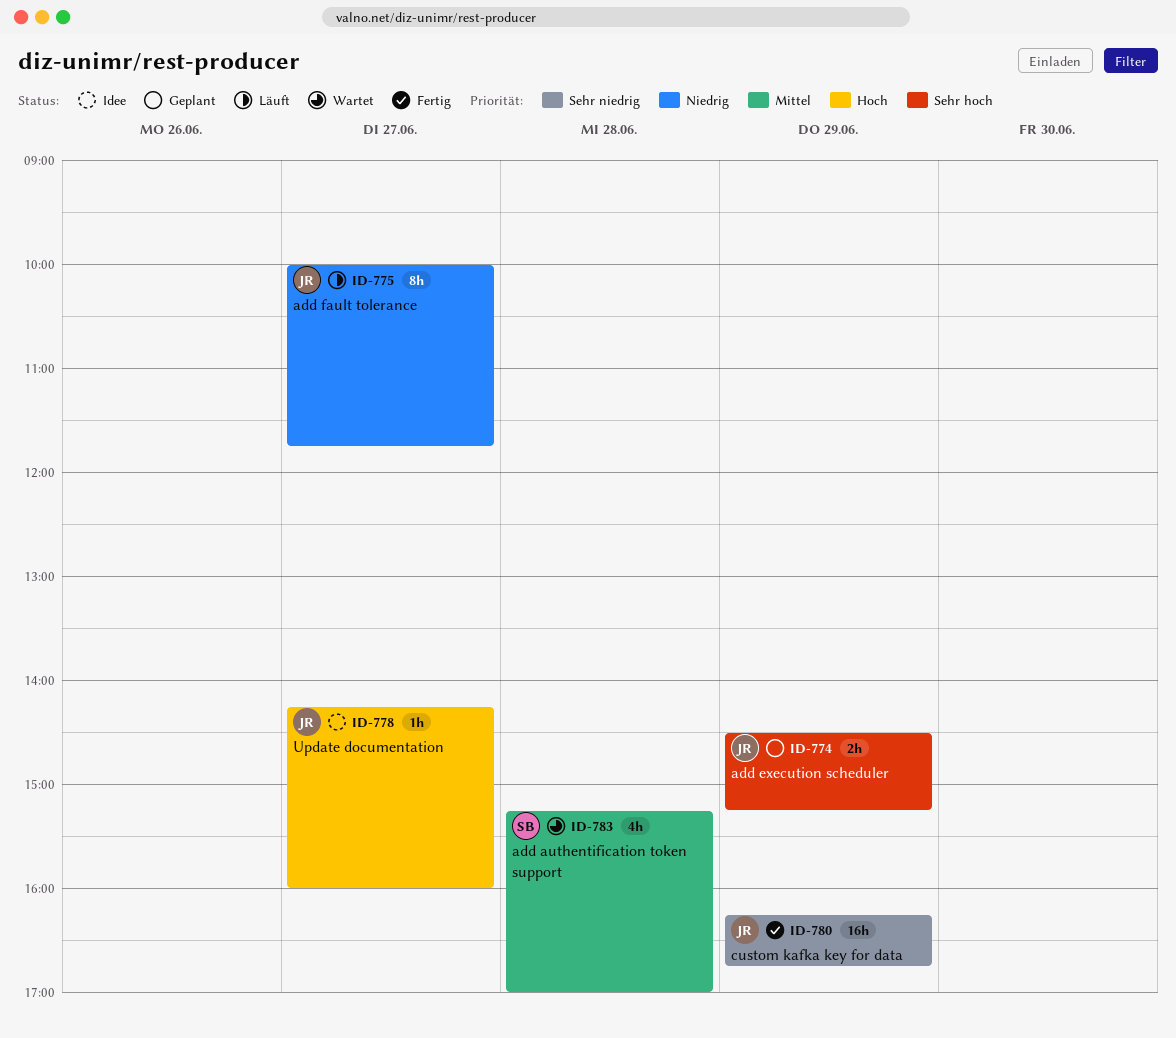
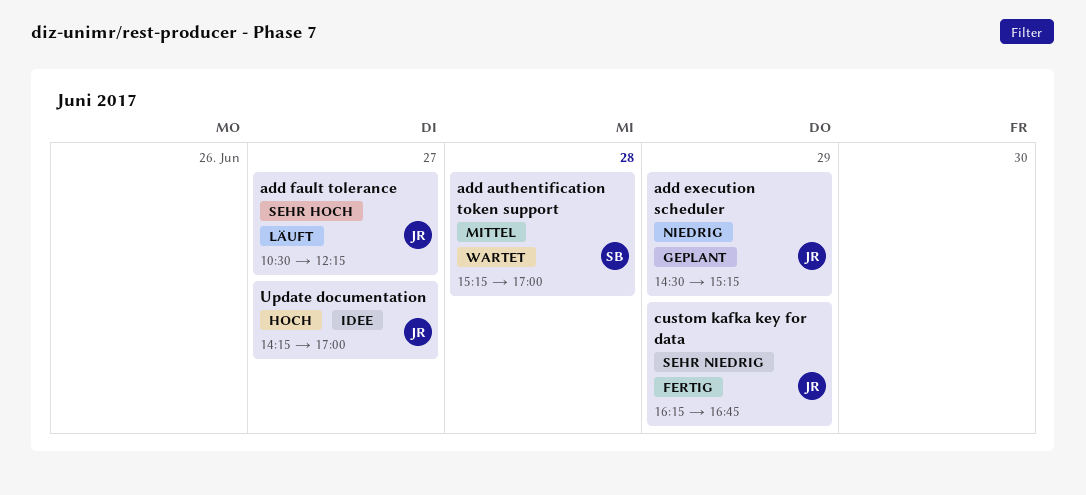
add execution scheduler, priority: Sehr hoch -> Niedrig
add fault tolerance, priority: Niedrig -> Sehr hoch
add fault tolerance, begins: 10:00 -> 10:30
add fault tolerance, ends: 11:45 -> 12:15
Update documentation, ends: 16:00 -> 17:00

